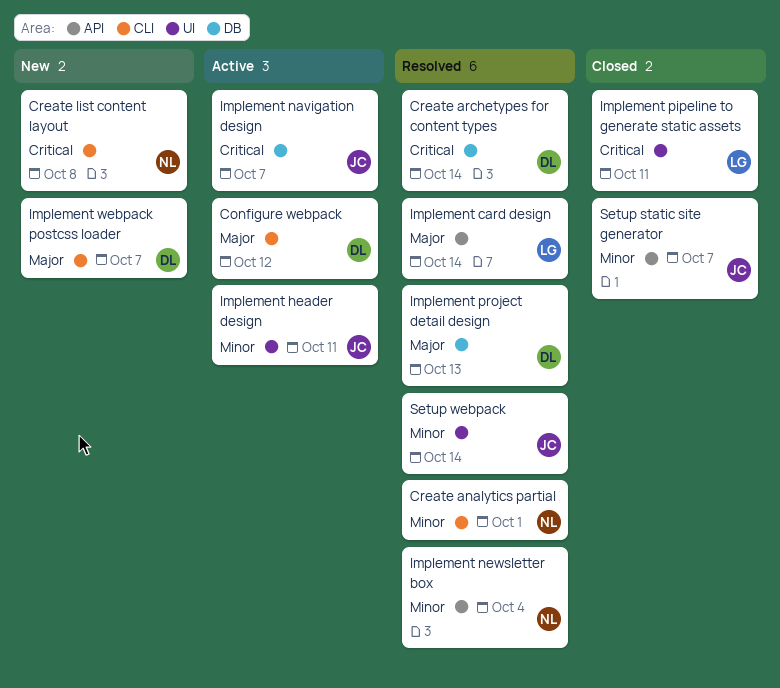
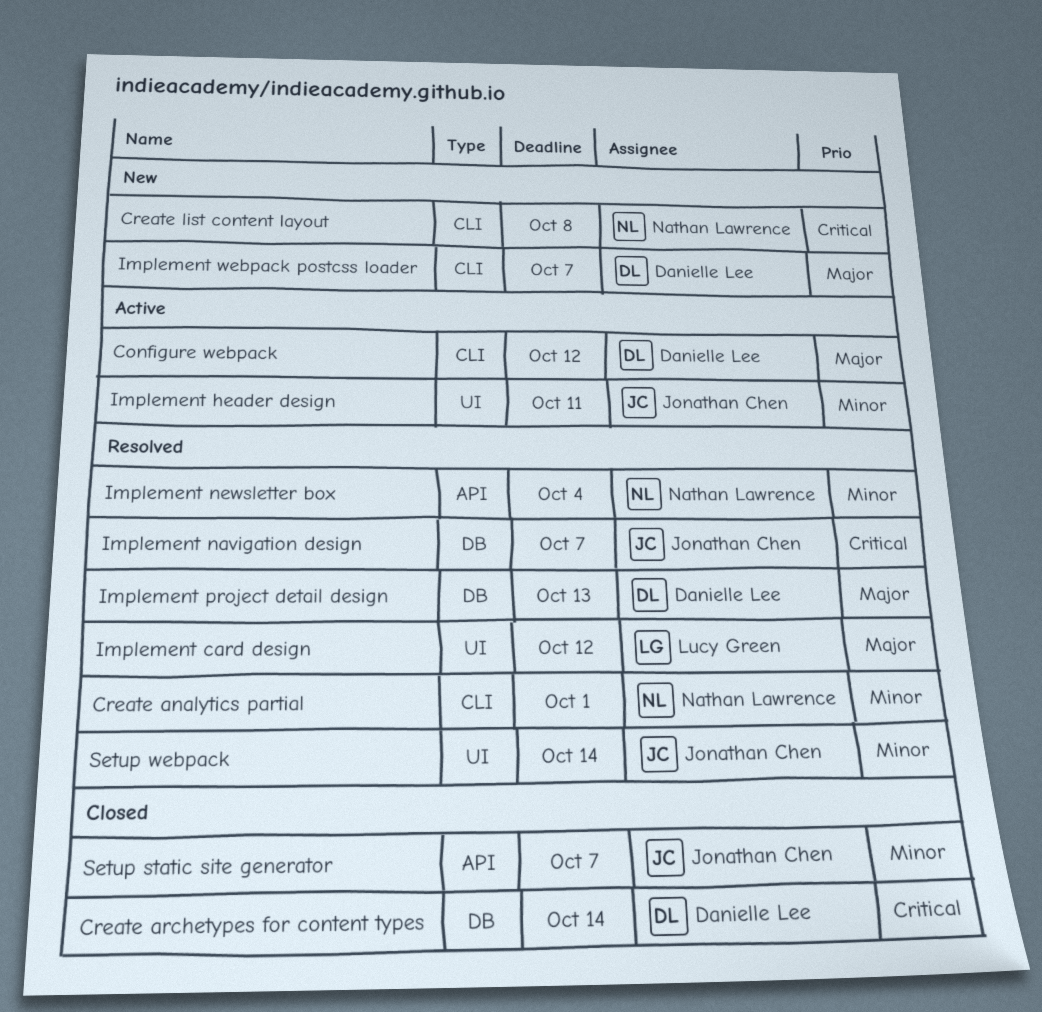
Create archetypes for content types, status: Resolved -> Closed
Implement card design, label: API -> UI
Implement card design, due: Oct 14 -> Oct 12
Implement navigation design, status: Active -> Resolved
Implement pipeline to generate static assets: present -> none

